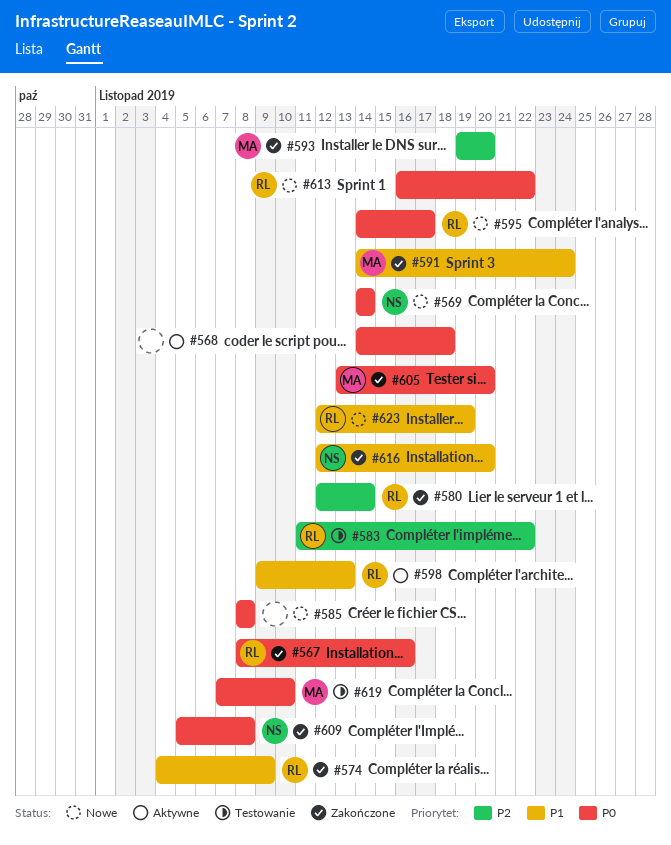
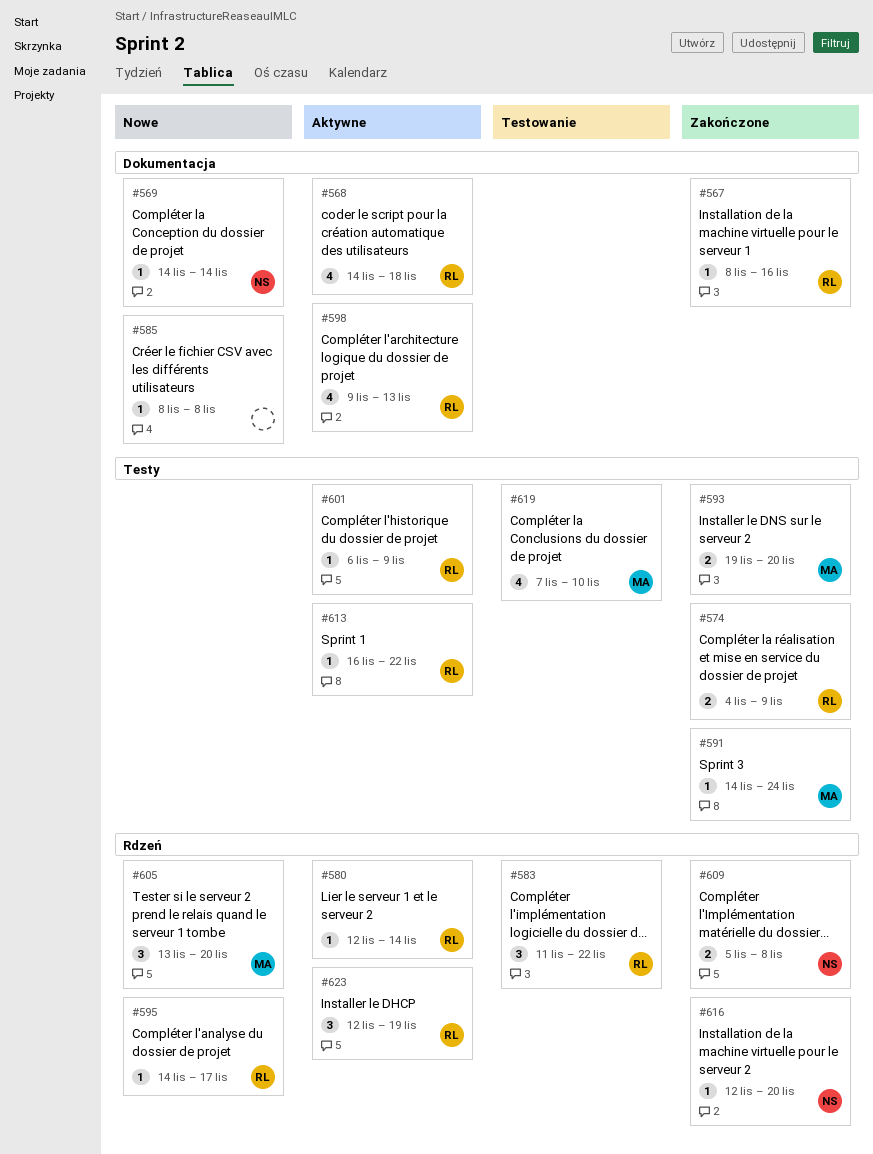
#568, owner: none -> RL
#580, status: Zakończone -> Aktywne
#601: none -> present
#605, status: Zakończone -> Nowe
#613, status: Nowe -> Aktywne
#623, status: Nowe -> Aktywne

